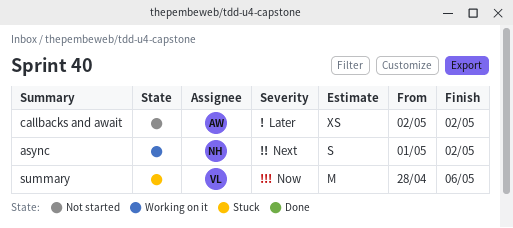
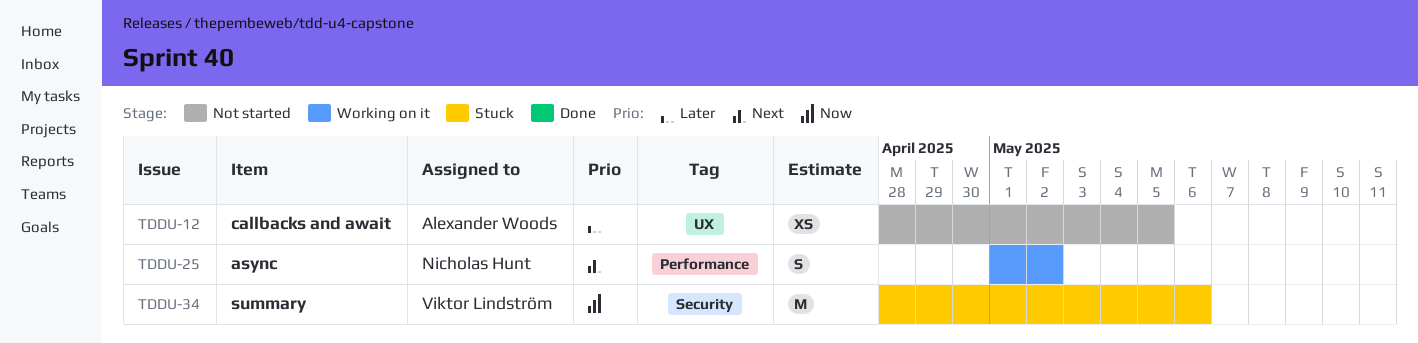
callbacks and await, start: May 2 -> Apr 28
callbacks and await, due: May 2 -> May 5

